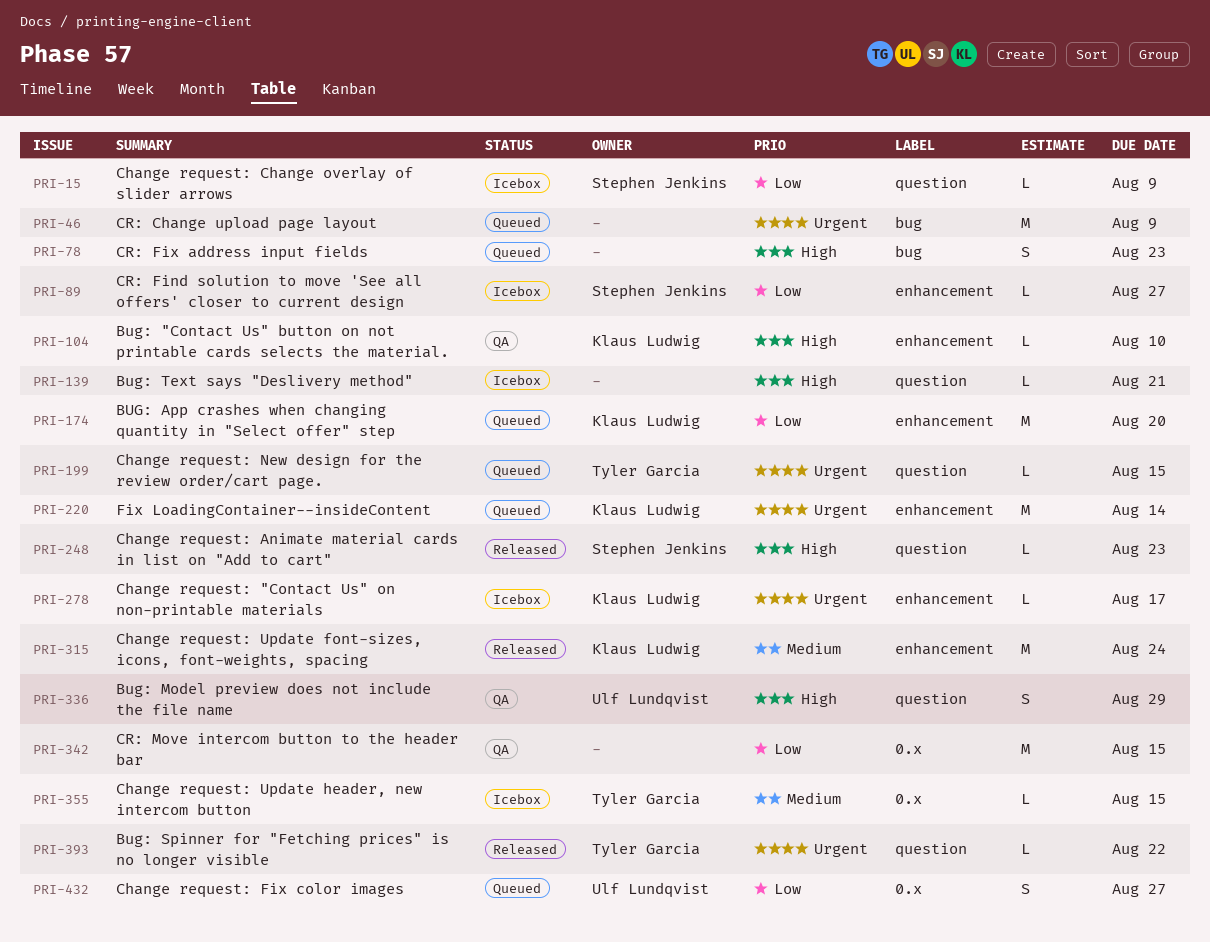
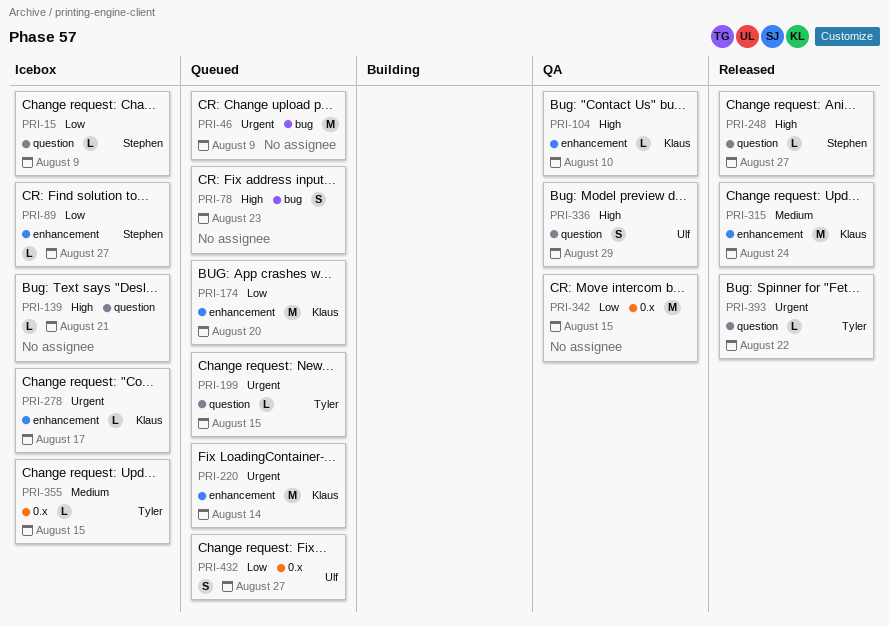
PRI-248, due: Aug 23 -> Aug 27

